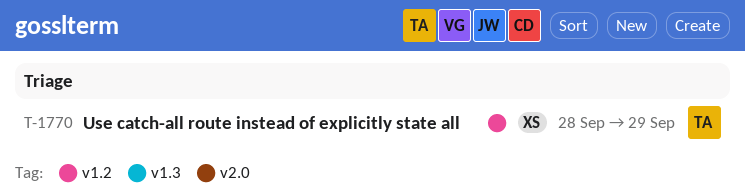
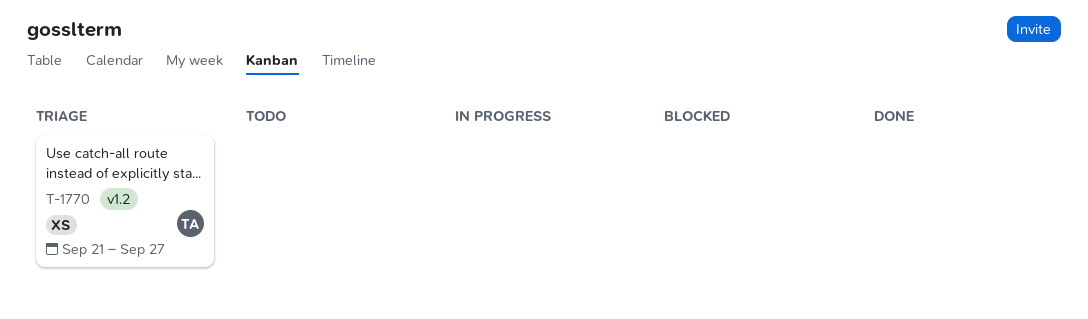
T-1770, start: Sep 28 -> Sep 21
T-1770, due: Sep 29 -> Sep 27

